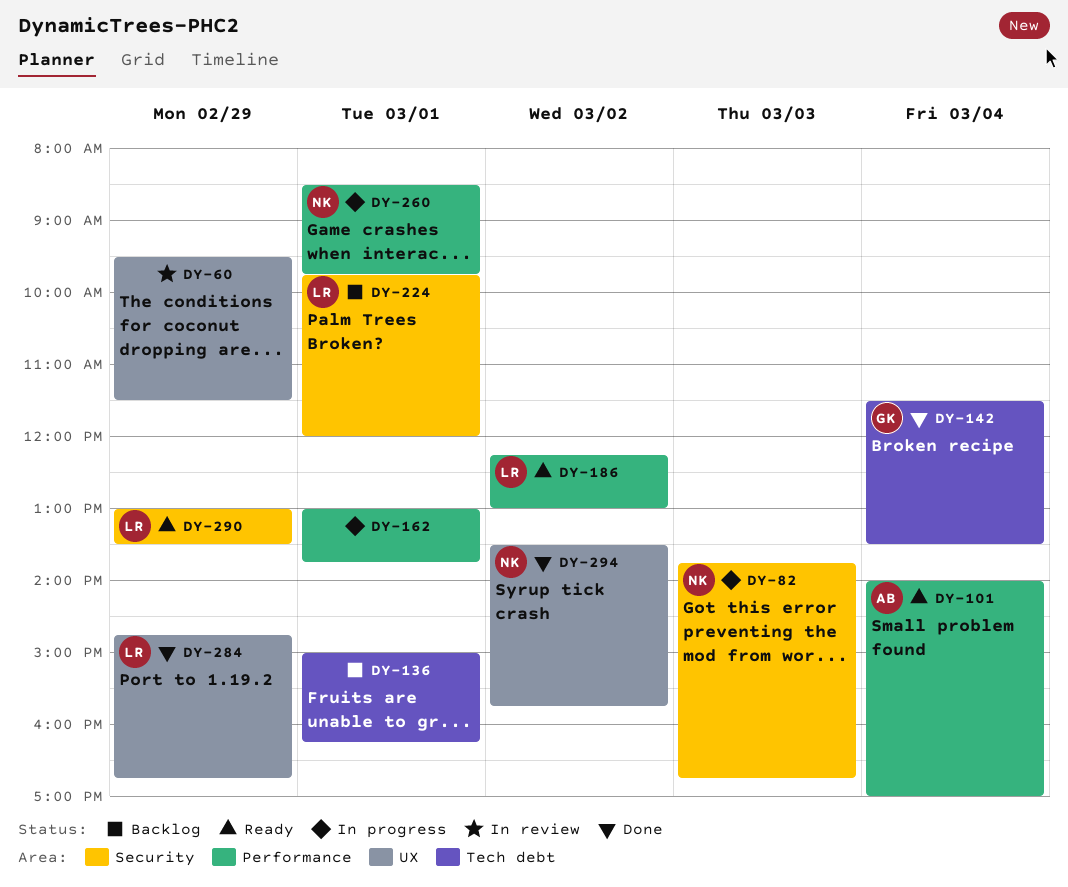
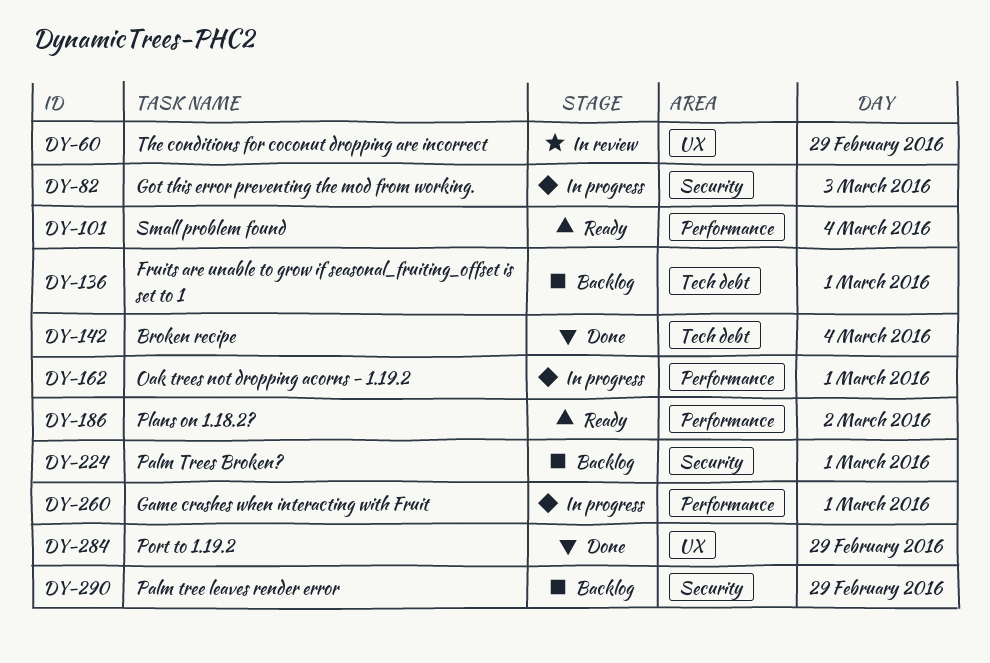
DY-290, status: Ready -> Backlog
DY-294: present -> none

